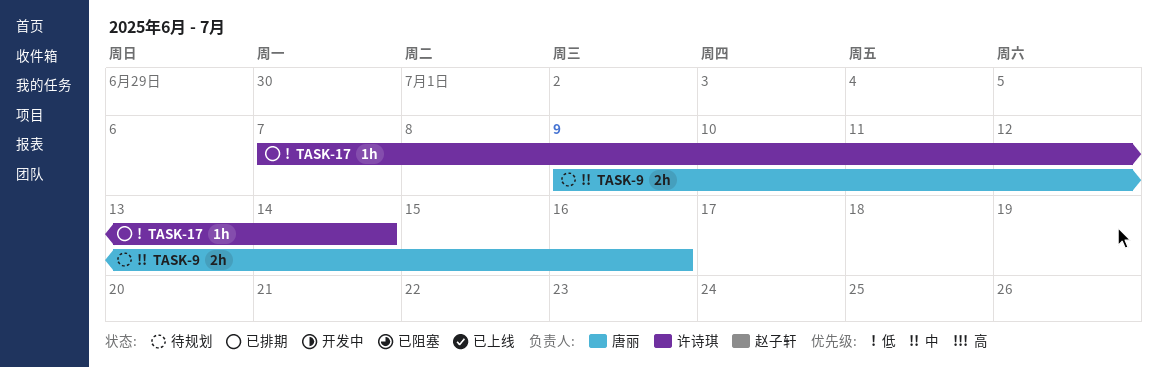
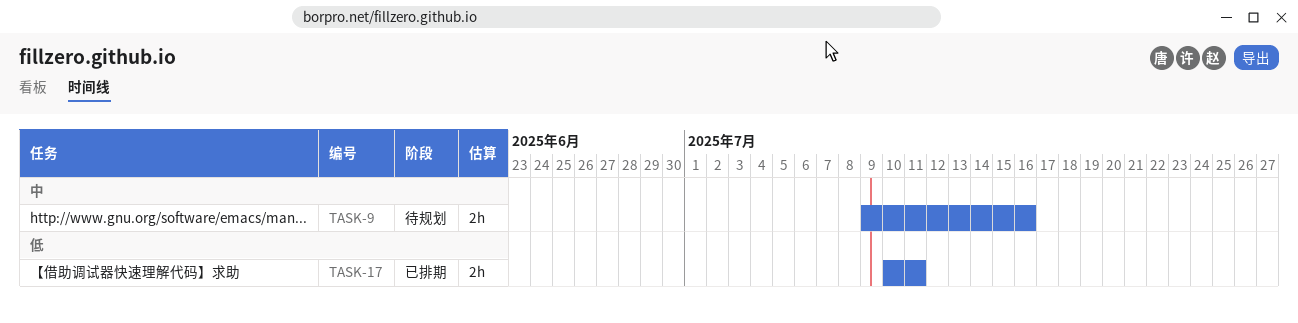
TASK-17, estimate: 1h -> 2h
TASK-17, start: Jul 7 -> Jul 10
TASK-17, due: Jul 14 -> Jul 11

